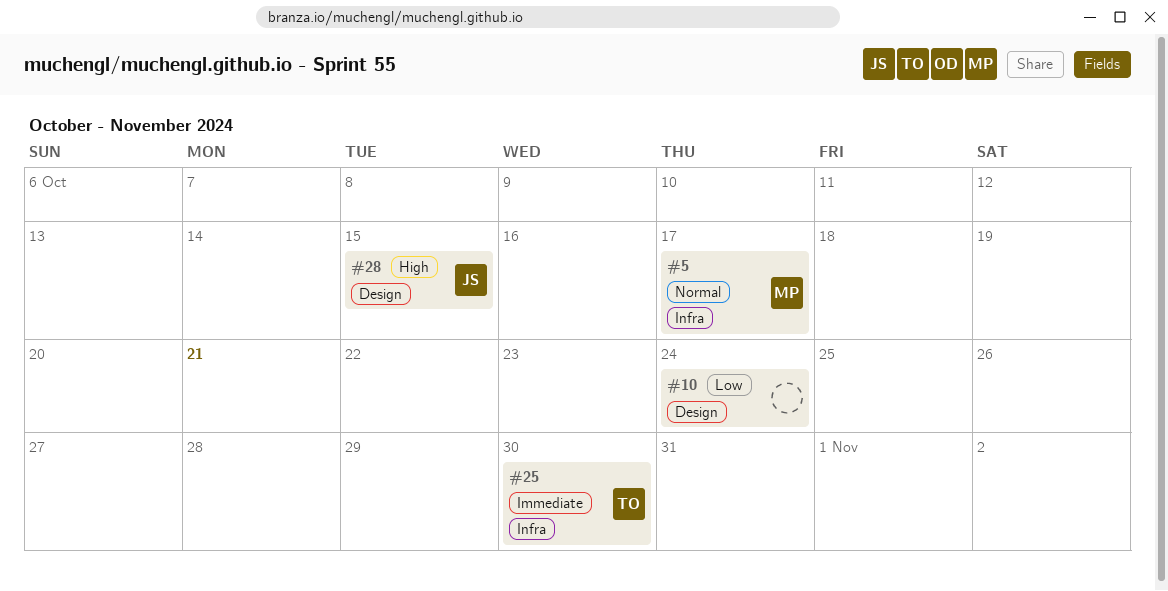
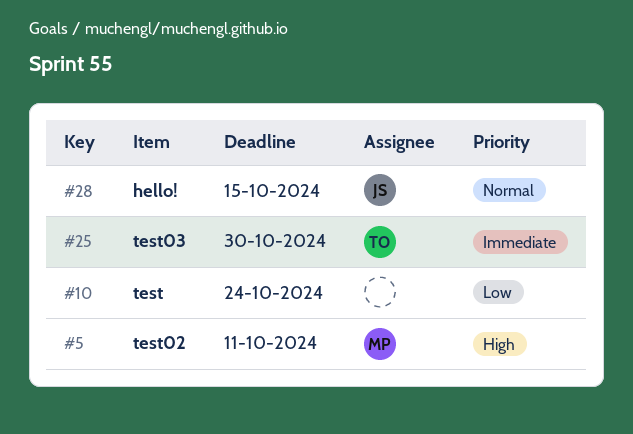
#5, priority: Normal -> High
#5, due: Oct 17 -> Oct 11
#28, priority: High -> Normal

